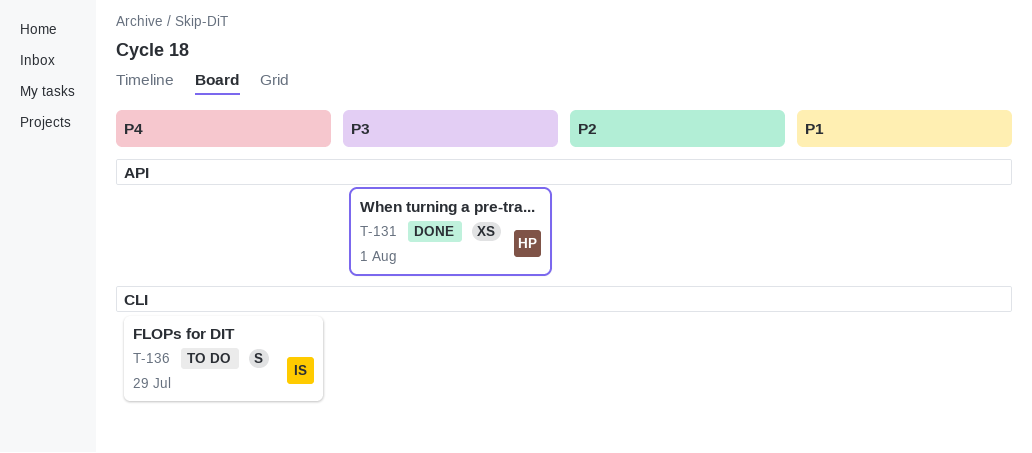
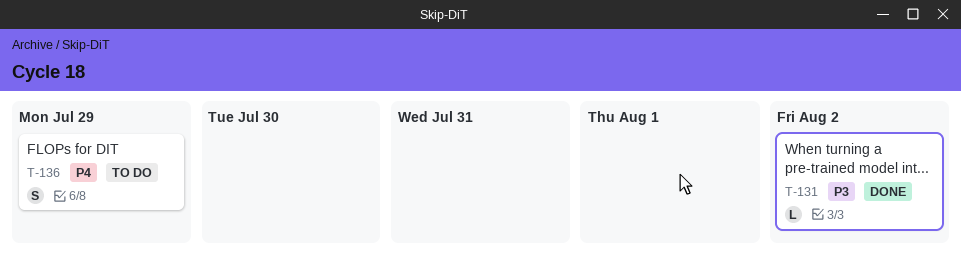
T-131, estimate: XS -> L
T-131, due: Aug 1 -> Aug 2

